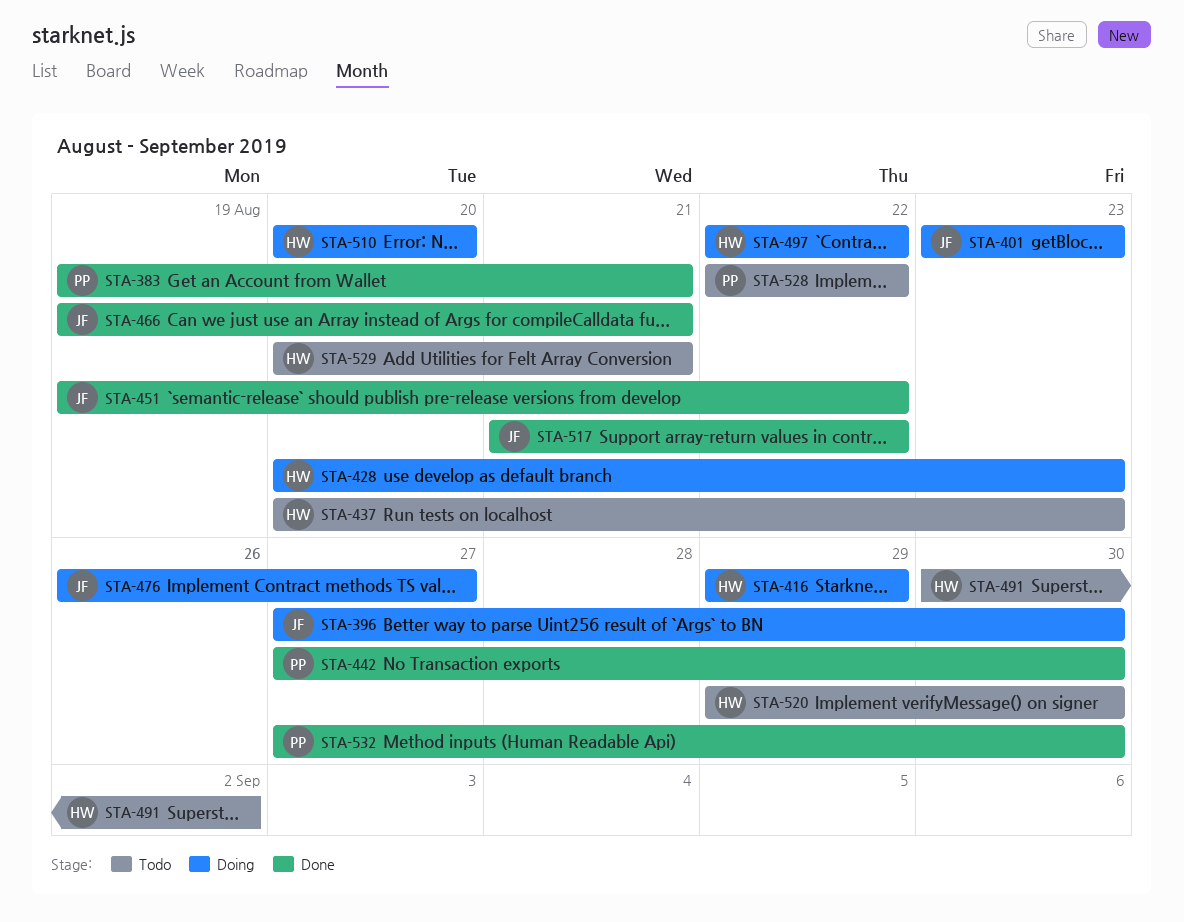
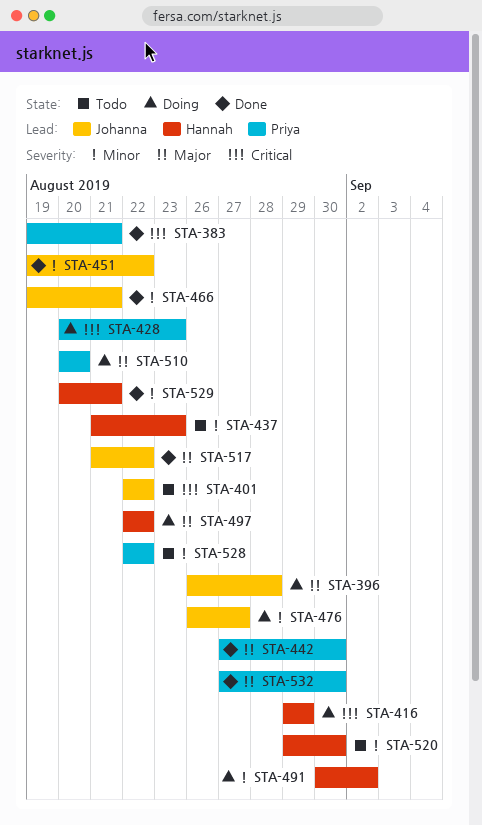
STA-396, start: Aug 27 -> Aug 26
STA-396, due: Aug 30 -> Aug 28
STA-401, status: Doing -> Todo
STA-401, start: Aug 23 -> Aug 22
STA-401, due: Aug 23 -> Aug 22
STA-428, owner: Hannah -> Priya
STA-437, start: Aug 20 -> Aug 21
STA-491, status: Todo -> Doing
STA-510, owner: Hannah -> Priya
STA-529, status: Todo -> Done

